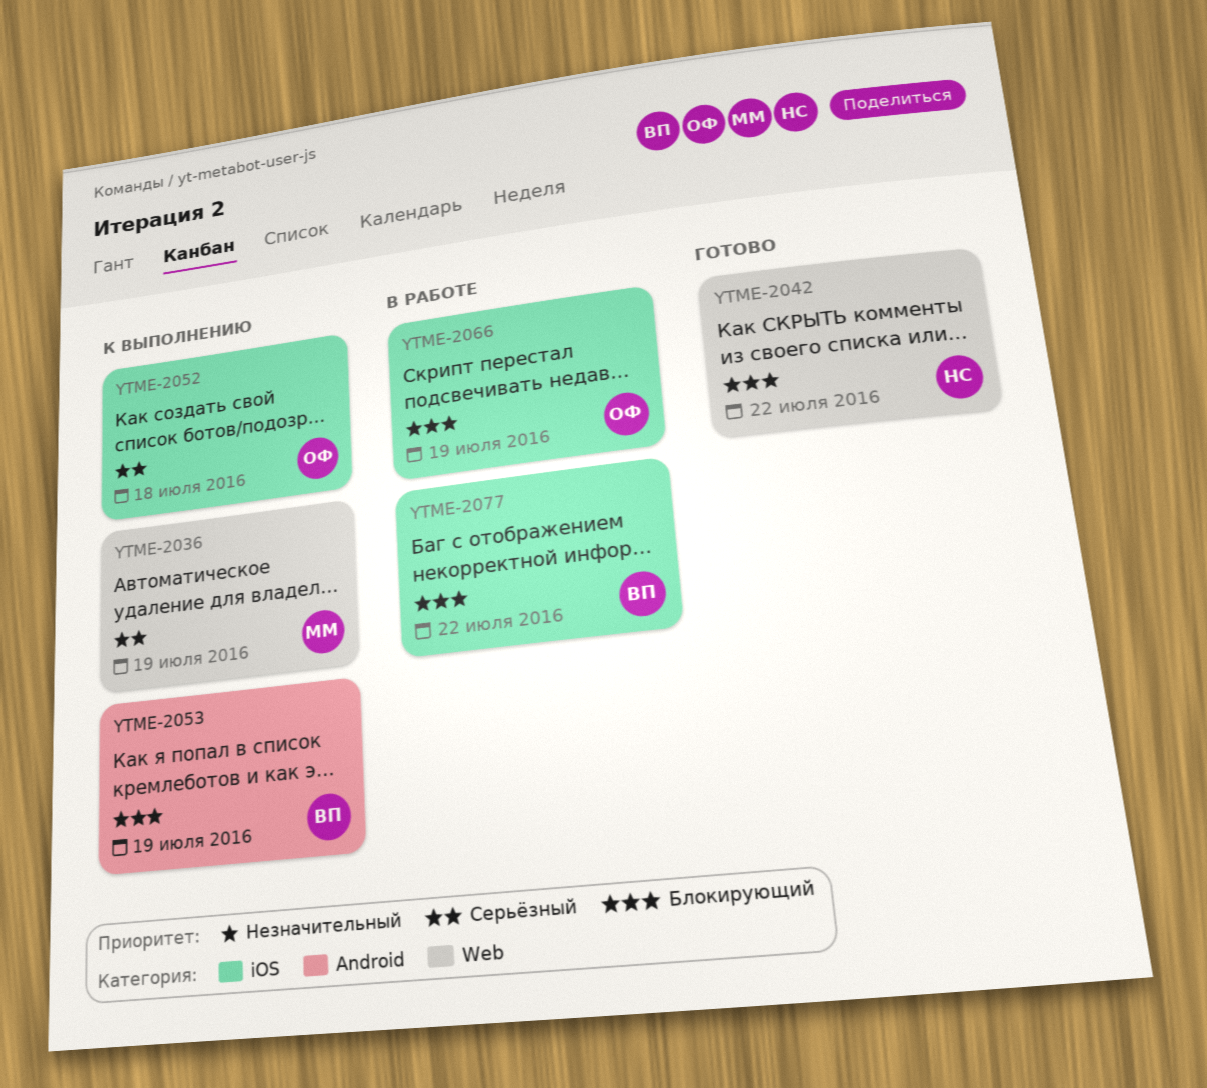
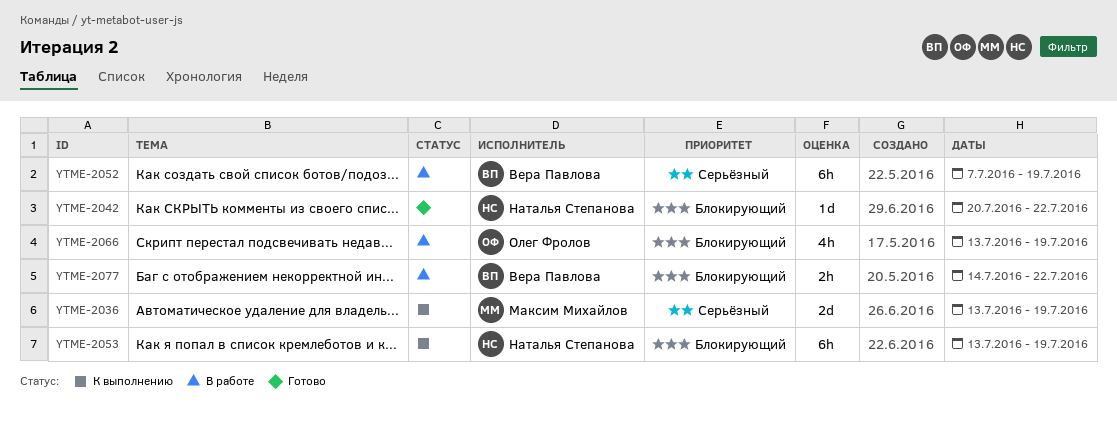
YTME-2052, status: К выполнению -> В работе
YTME-2052, owner: Олег Фролов -> Вера Павлова
YTME-2052, due: Jul 18 -> Jul 19
YTME-2053, owner: Вера Павлова -> Наталья Степанова

